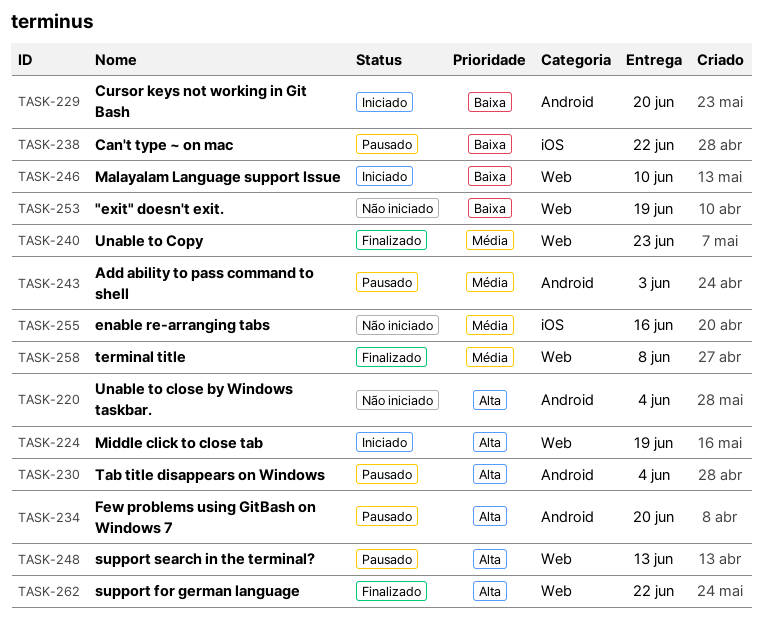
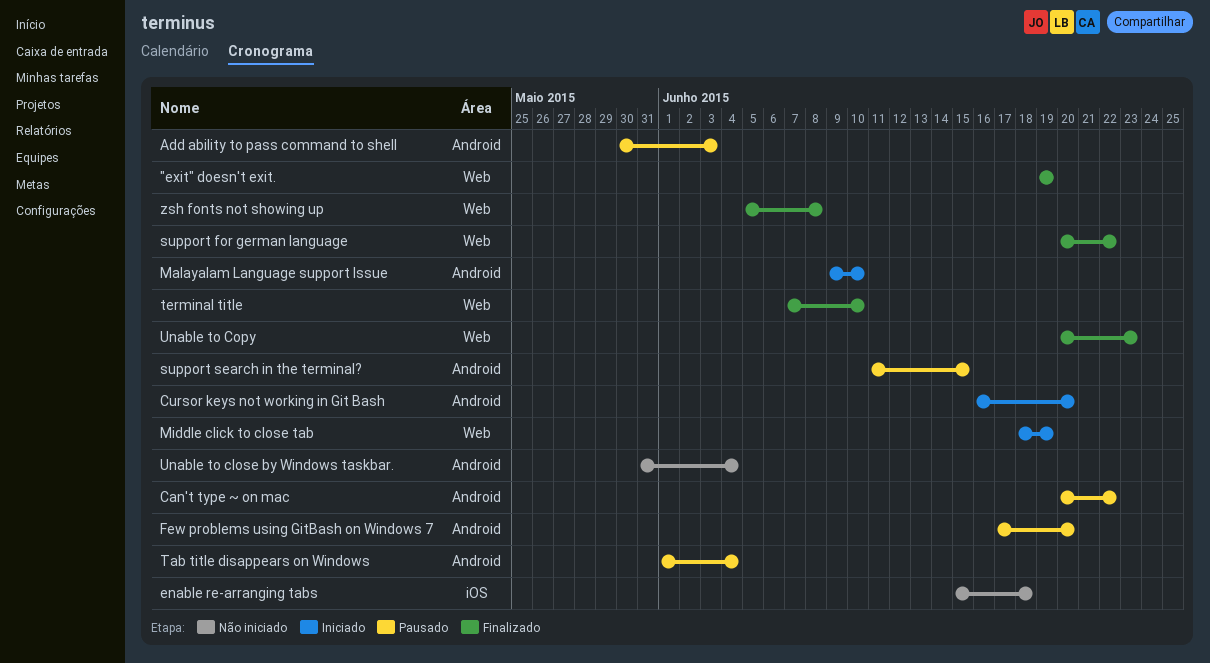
"exit" doesn't exit., status: Não iniciado -> Finalizado
Can't type ~ on mac, label: iOS -> Android
enable re-arranging tabs, due: Jun 16 -> Jun 18
Malayalam Language support Issue, label: Web -> Android
support search in the terminal?, label: Web -> Android
support search in the terminal?, due: Jun 13 -> Jun 15
terminal title, due: Jun 8 -> Jun 10
zsh fonts not showing up: none -> present

